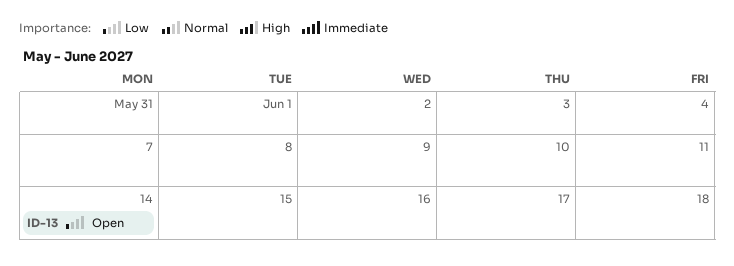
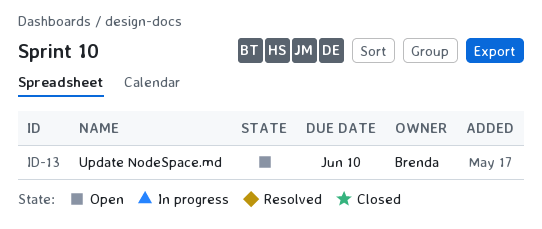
ID-13, due: Jun 14 -> Jun 10

